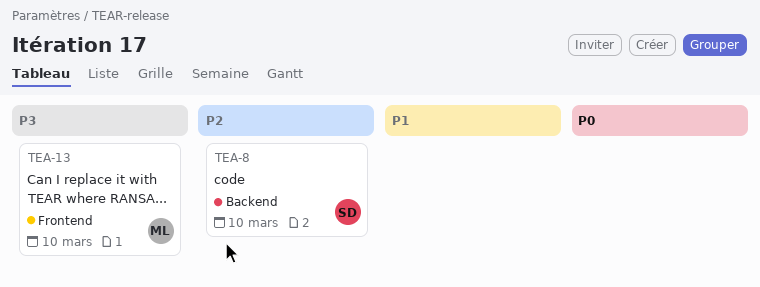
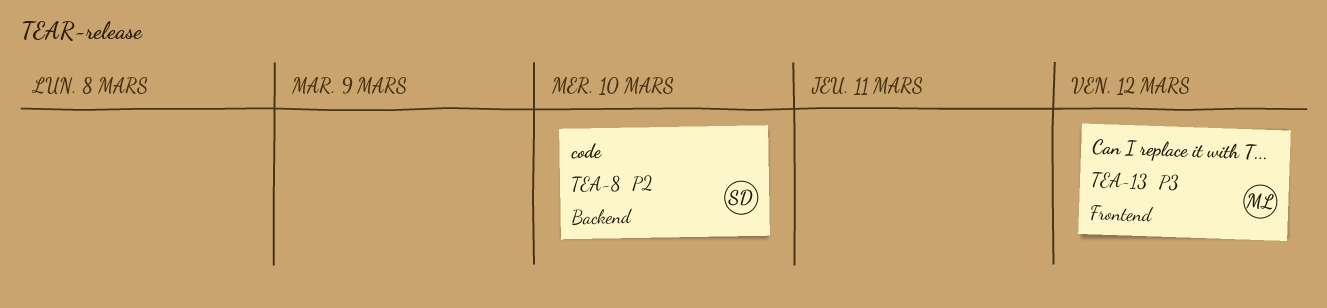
TEA-13, due: Mar 10 -> Mar 12

